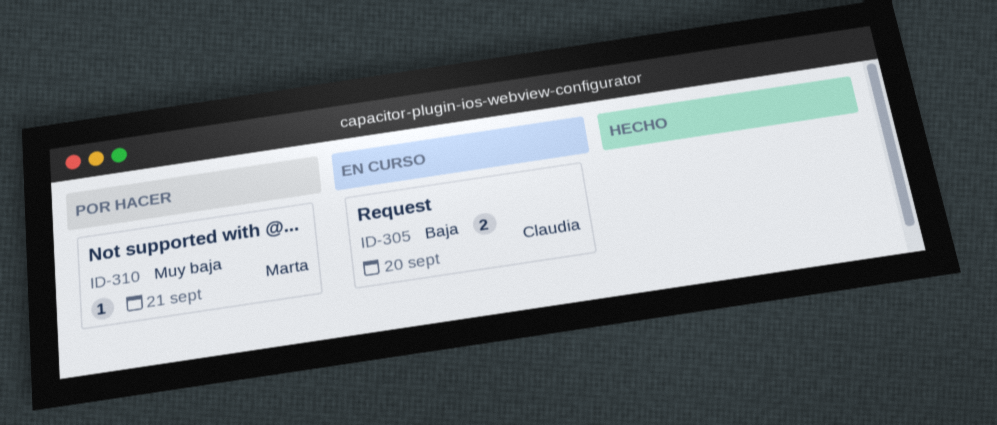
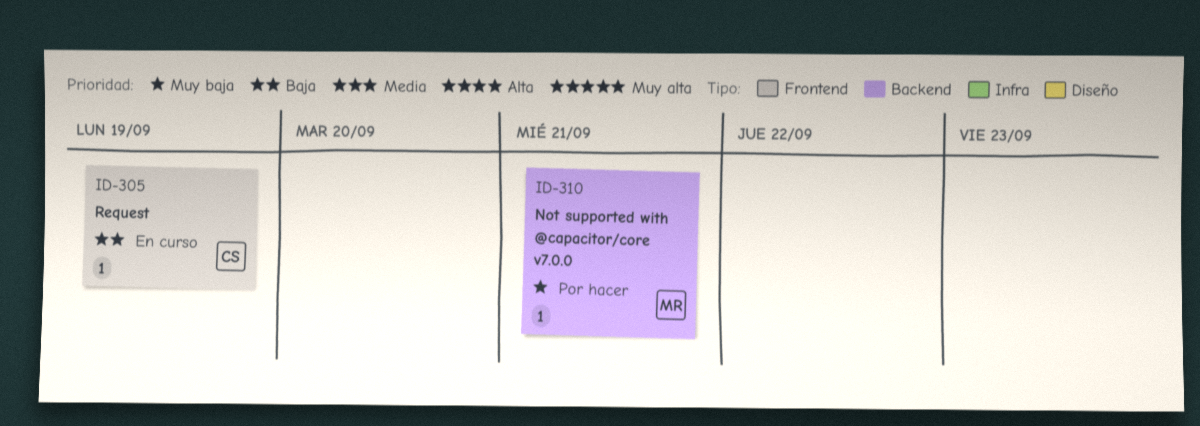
ID-305, estimate: 2 -> 1
ID-305, due: Sep 20 -> Sep 19

